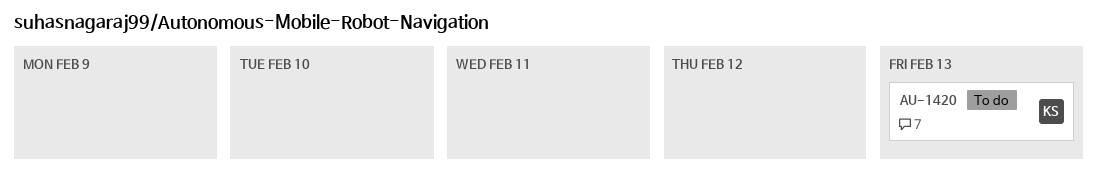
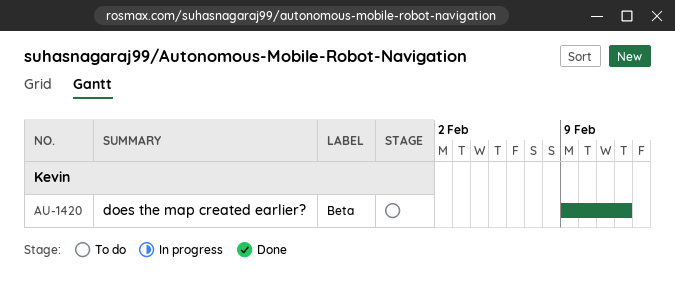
AU-1420, due: Feb 13 -> Feb 12

